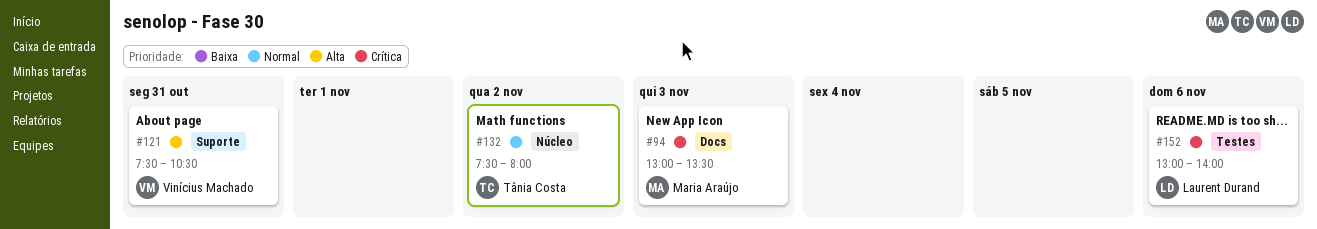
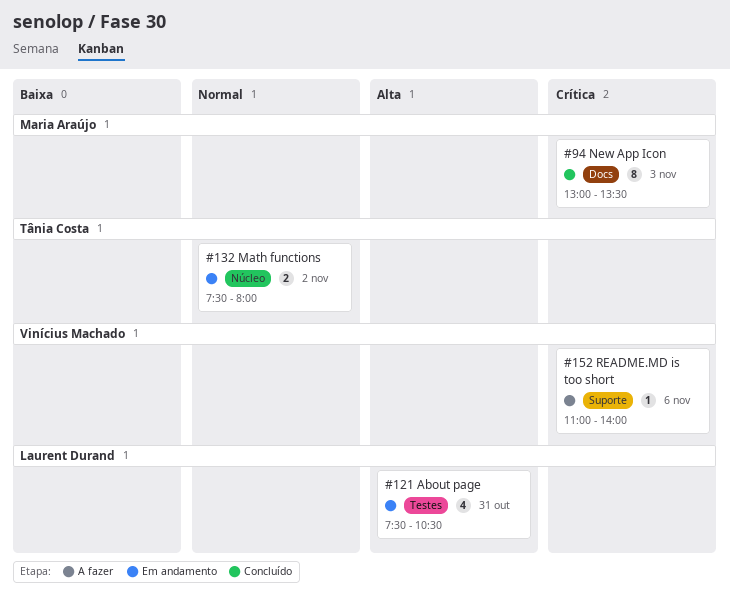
#121, owner: Vinícius Machado -> Laurent Durand
#121, label: Suporte -> Testes
#152, owner: Laurent Durand -> Vinícius Machado
#152, label: Testes -> Suporte
#152, begins: 13:00 -> 11:00

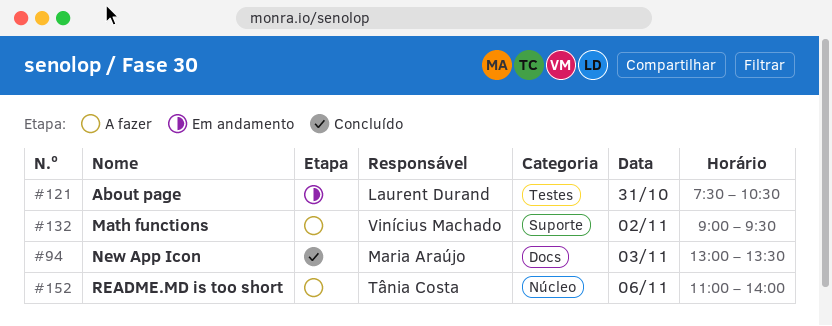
#132, status: Em andamento -> A fazer
#132, owner: Tânia Costa -> Vinícius Machado
#132, label: Núcleo -> Suporte
#132, begins: 07:30 -> 09:00
#132, ends: 08:00 -> 09:30
#152, owner: Vinícius Machado -> Tânia Costa
#152, label: Suporte -> Núcleo

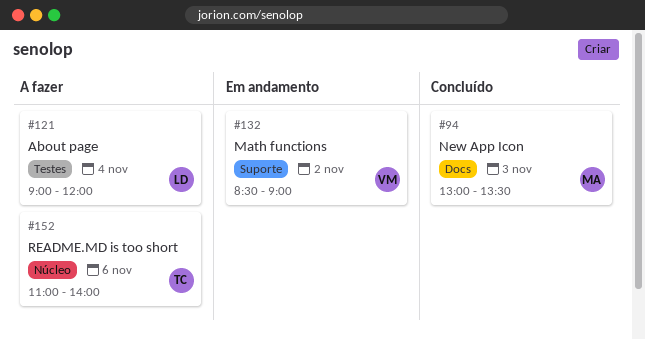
#121, status: Em andamento -> A fazer
#121, day: Oct 31 -> Nov 4
#121, begins: 07:30 -> 09:00
#121, ends: 10:30 -> 12:00
#132, status: A fazer -> Em andamento
#132, begins: 09:00 -> 08:30
#132, ends: 09:30 -> 09:00

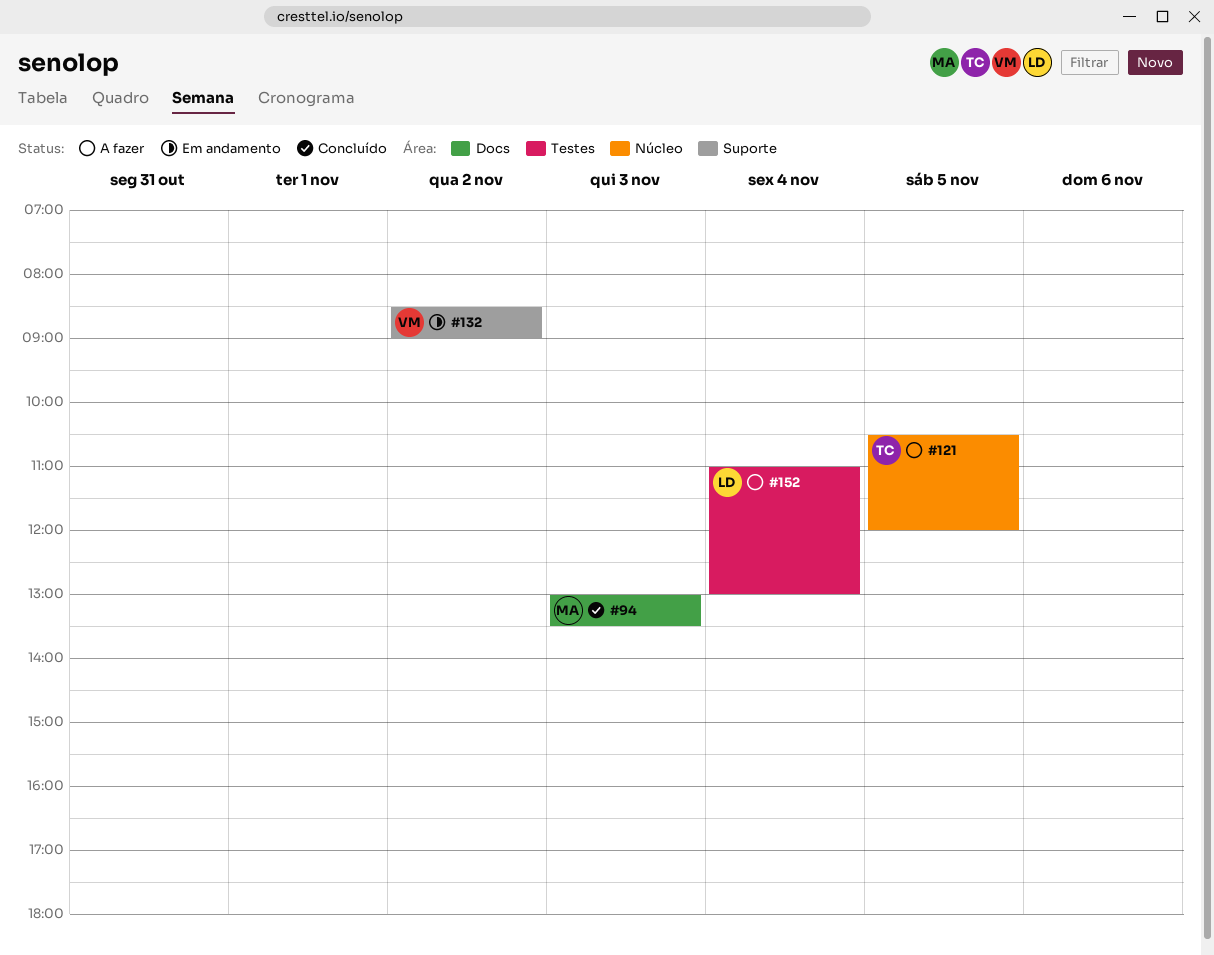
#121, owner: LD -> TC
#121, label: Testes -> Núcleo
#121, day: Nov 4 -> Nov 5
#121, begins: 09:00 -> 10:30
#152, owner: TC -> LD
#152, label: Núcleo -> Testes
#152, day: Nov 6 -> Nov 4
#152, ends: 14:00 -> 13:00

